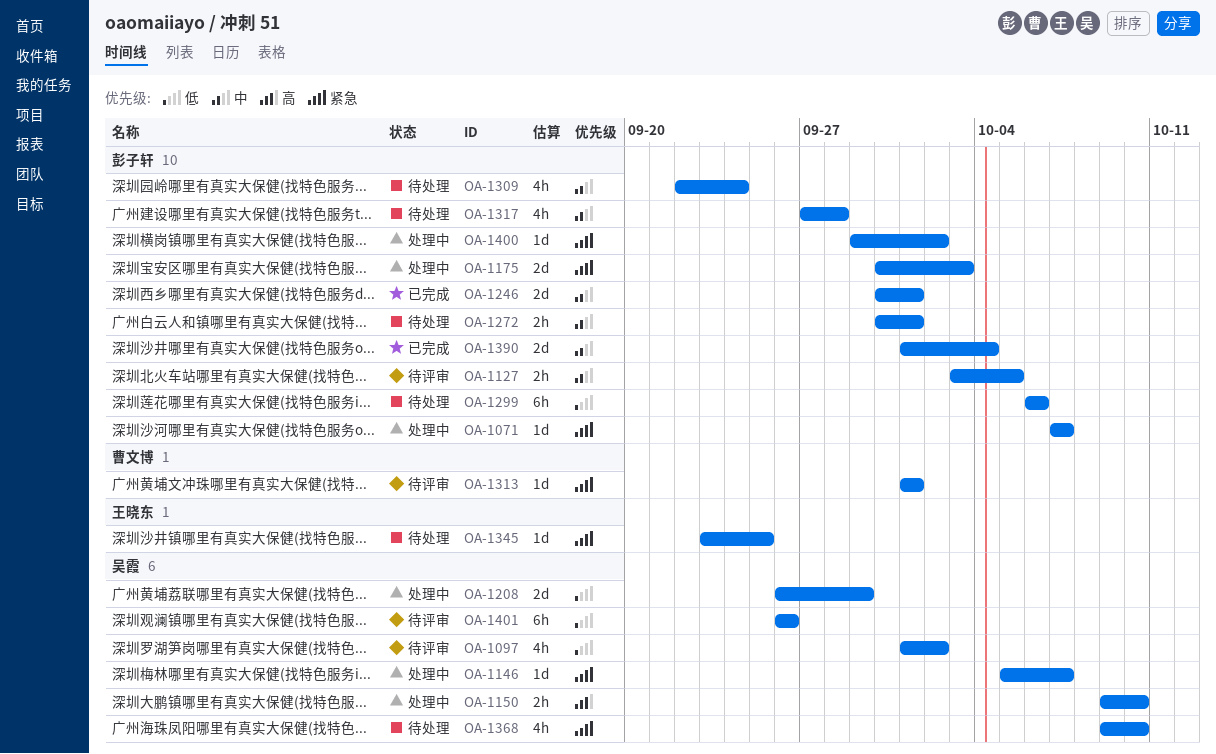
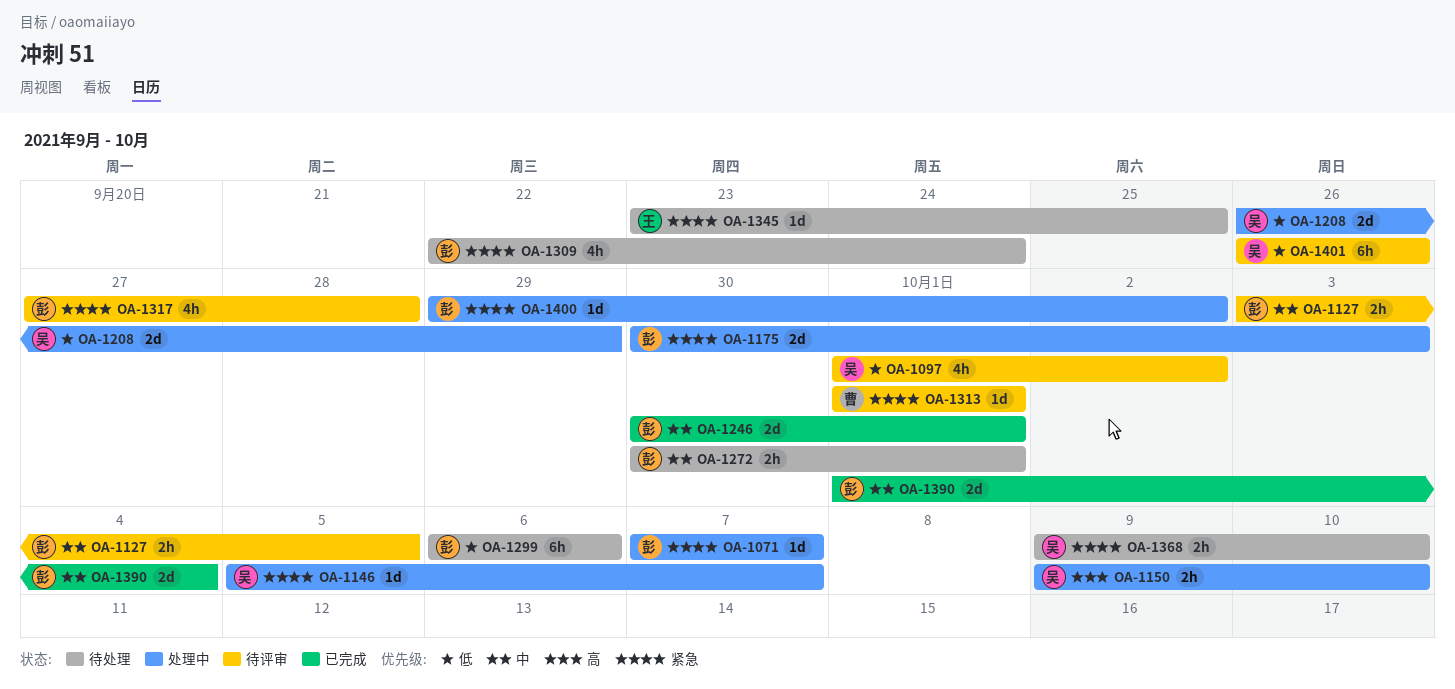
OA-1309, priority: 中 -> 紧急
OA-1317, status: 待处理 -> 待评审
OA-1317, priority: 中 -> 紧急
OA-1368, estimate: 4h -> 2h

